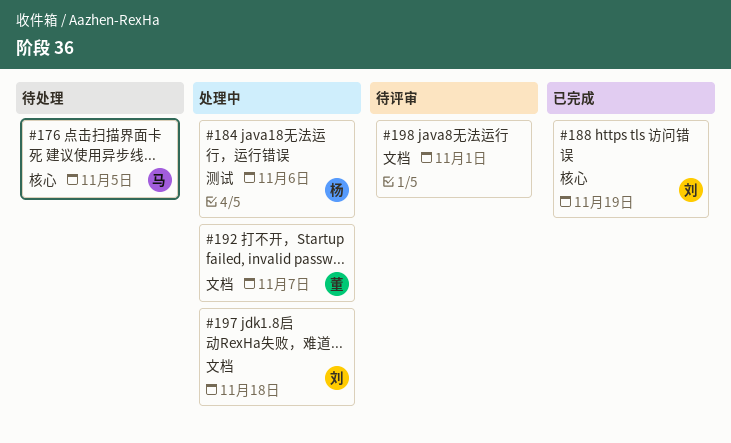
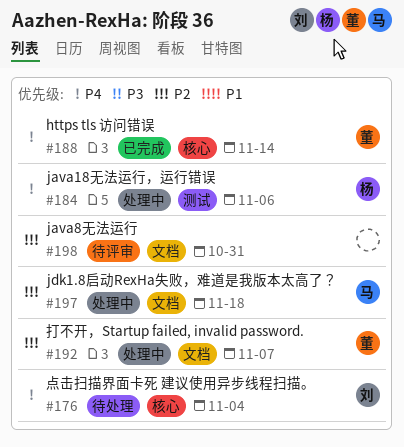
#176, owner: 马 -> 刘
#176, due: Nov 5 -> Nov 4
#188, owner: 刘 -> 董
#188, due: Nov 19 -> Nov 14
#197, owner: 刘 -> 马
#198, due: Nov 1 -> Oct 31

